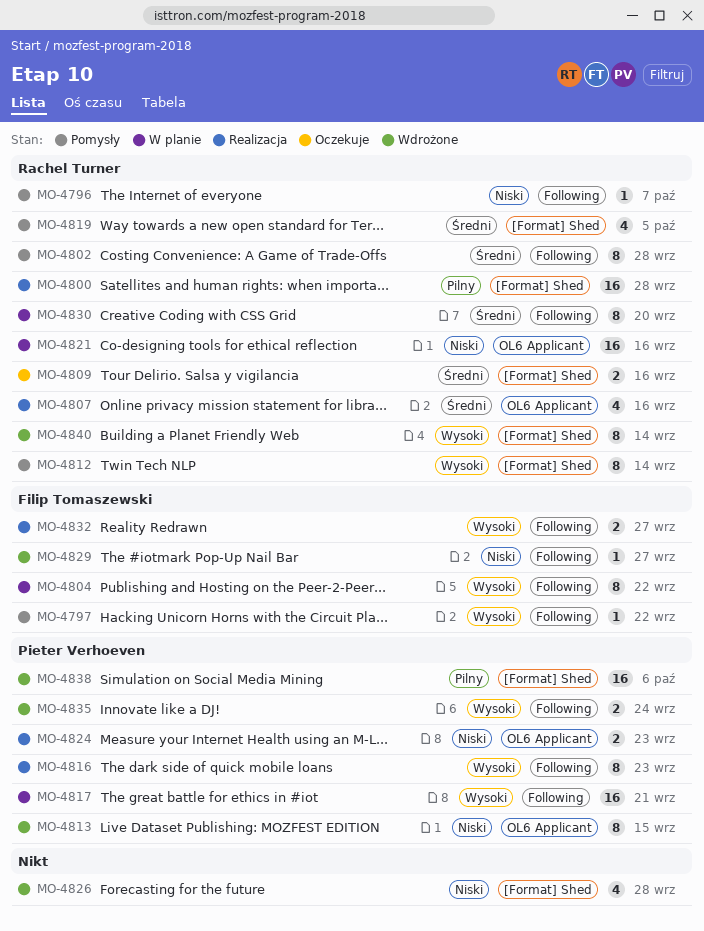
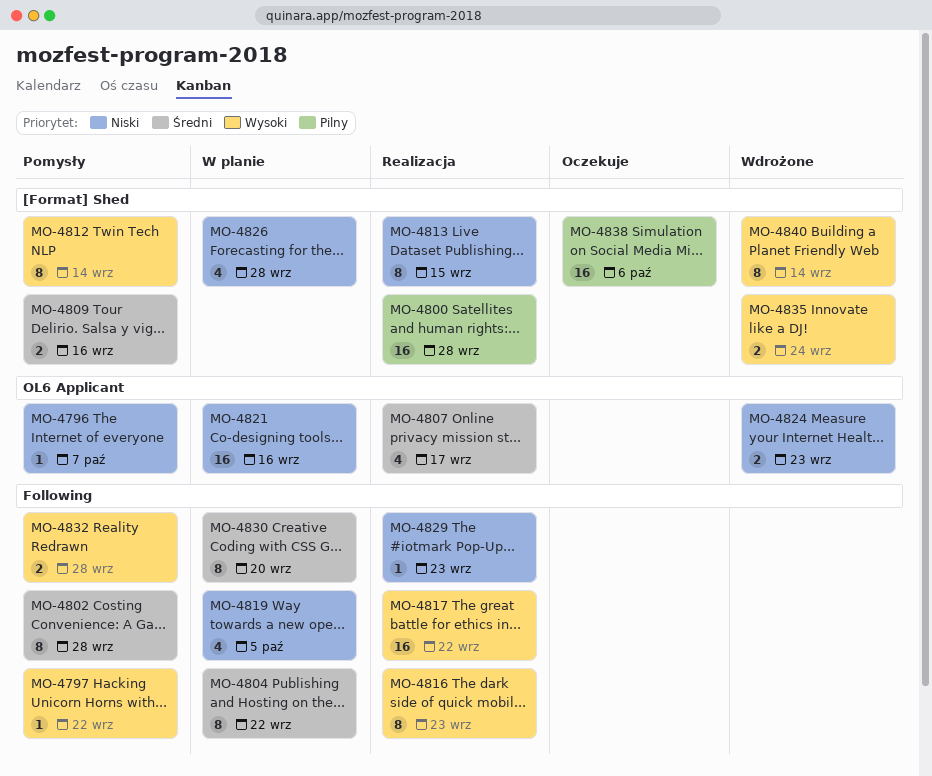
MO-4796, label: Following -> OL6 Applicant
MO-4804, priority: Wysoki -> Średni
MO-4807, due: Sep 16 -> Sep 17
MO-4809, status: Oczekuje -> Pomysły
MO-4813, status: Wdrożone -> Realizacja
MO-4813, label: OL6 Applicant -> [Format] Shed
MO-4817, status: W planie -> Realizacja
MO-4817, due: Sep 21 -> Sep 22
MO-4819, status: Pomysły -> W planie
MO-4819, priority: Średni -> Niski
MO-4819, label: [Format] Shed -> Following
MO-4824, status: Realizacja -> Wdrożone
MO-4826, status: Wdrożone -> W planie
MO-4829, status: Wdrożone -> Realizacja
MO-4829, due: Sep 27 -> Sep 23
MO-4832, status: Realizacja -> Pomysły
MO-4832, due: Sep 27 -> Sep 28
MO-4835, label: Following -> [Format] Shed
MO-4838, status: Wdrożone -> Oczekuje

